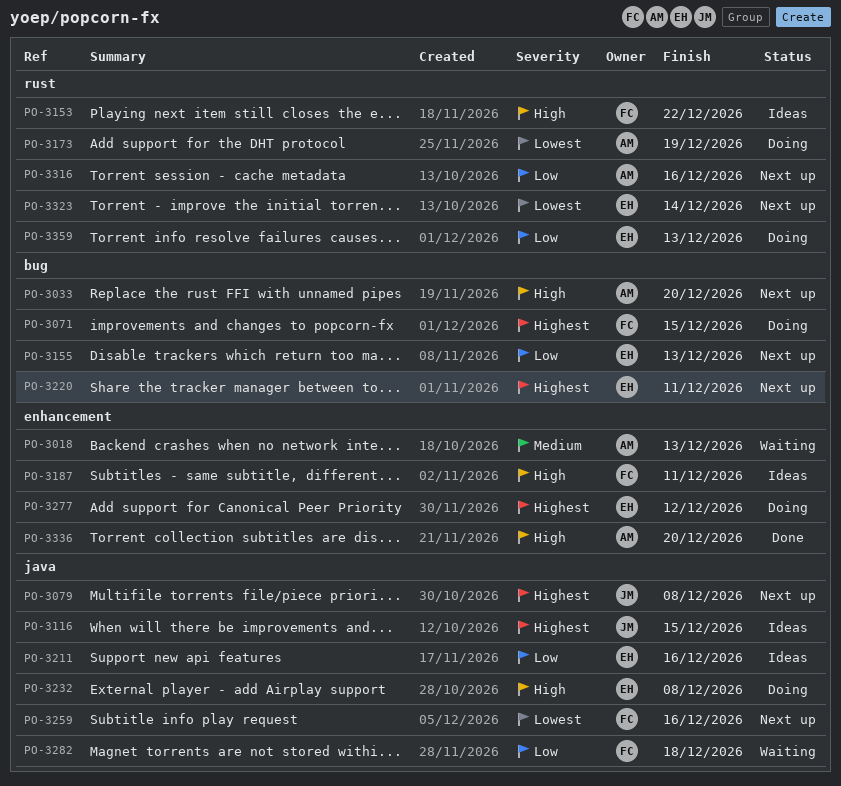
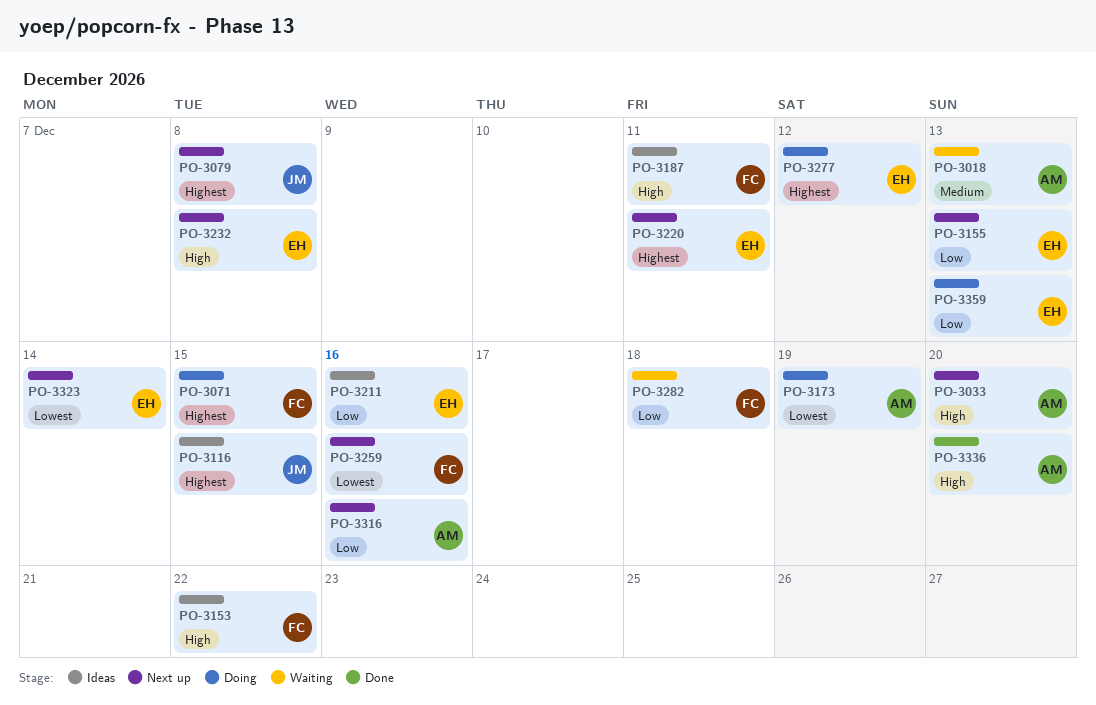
PO-3232, status: Doing -> Next up

